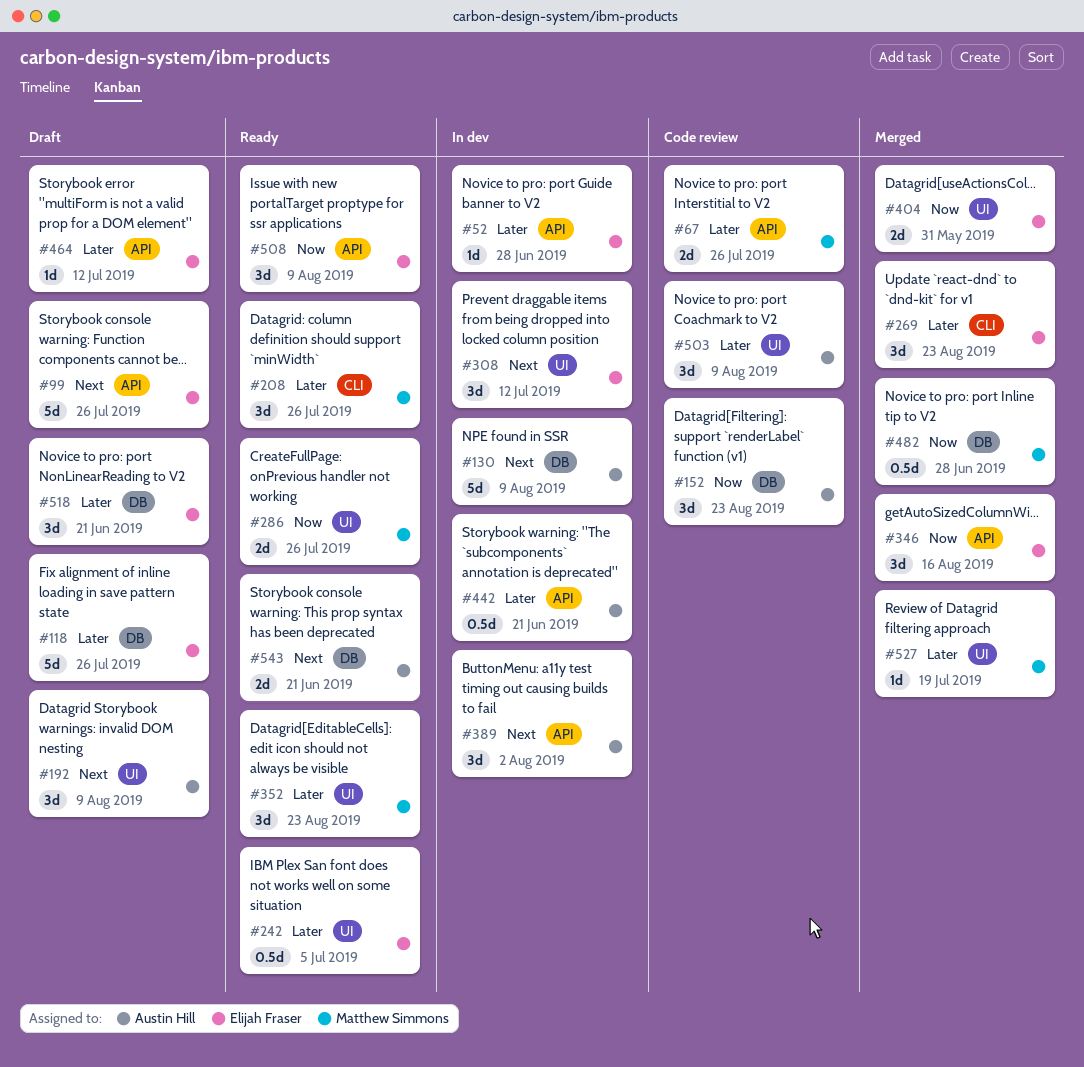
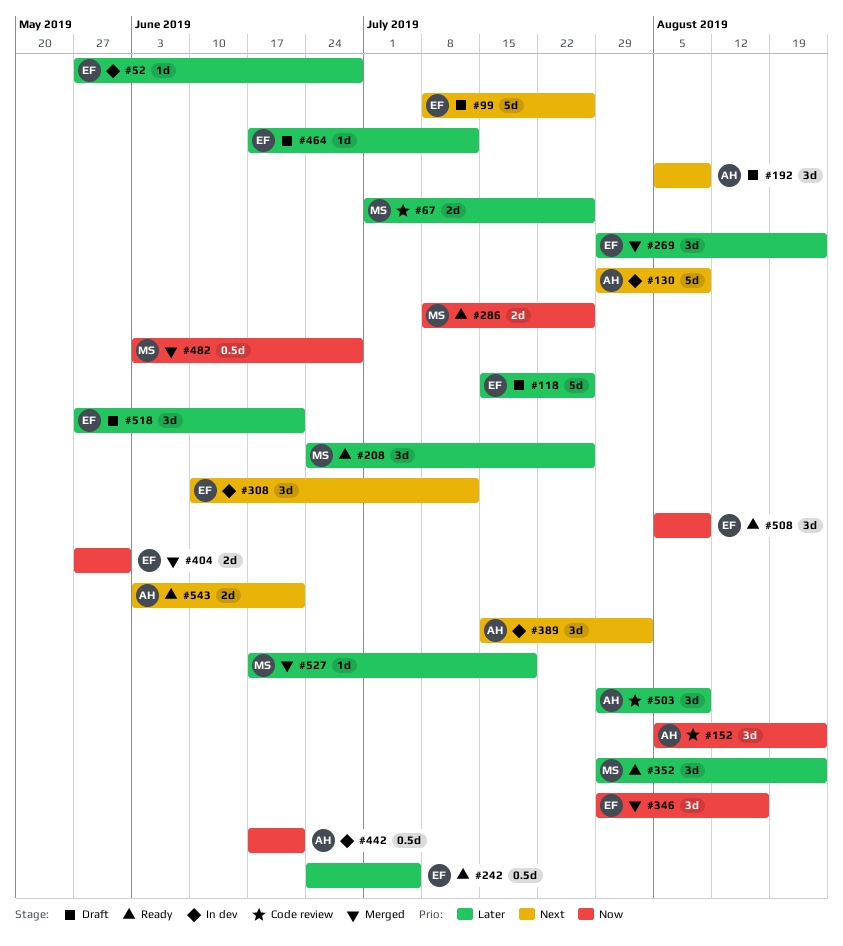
#442, priority: Later -> Now

